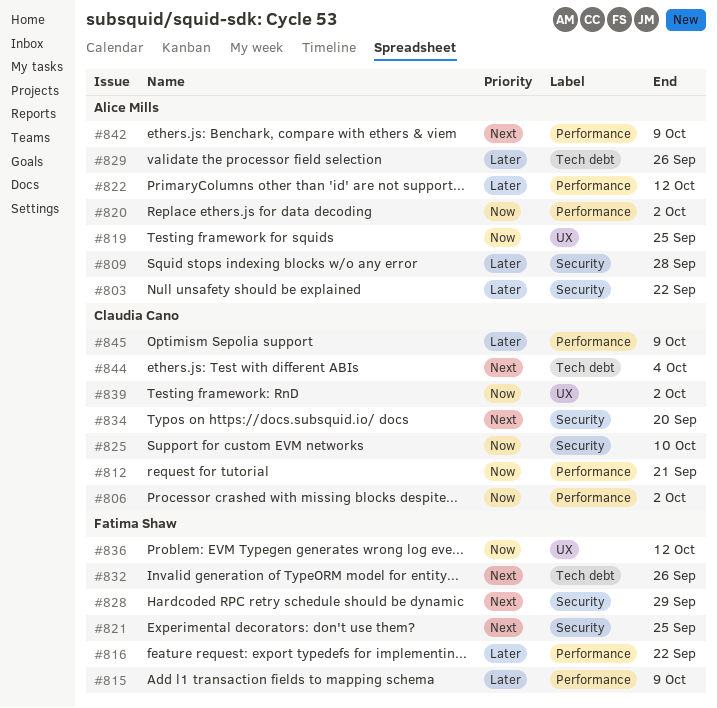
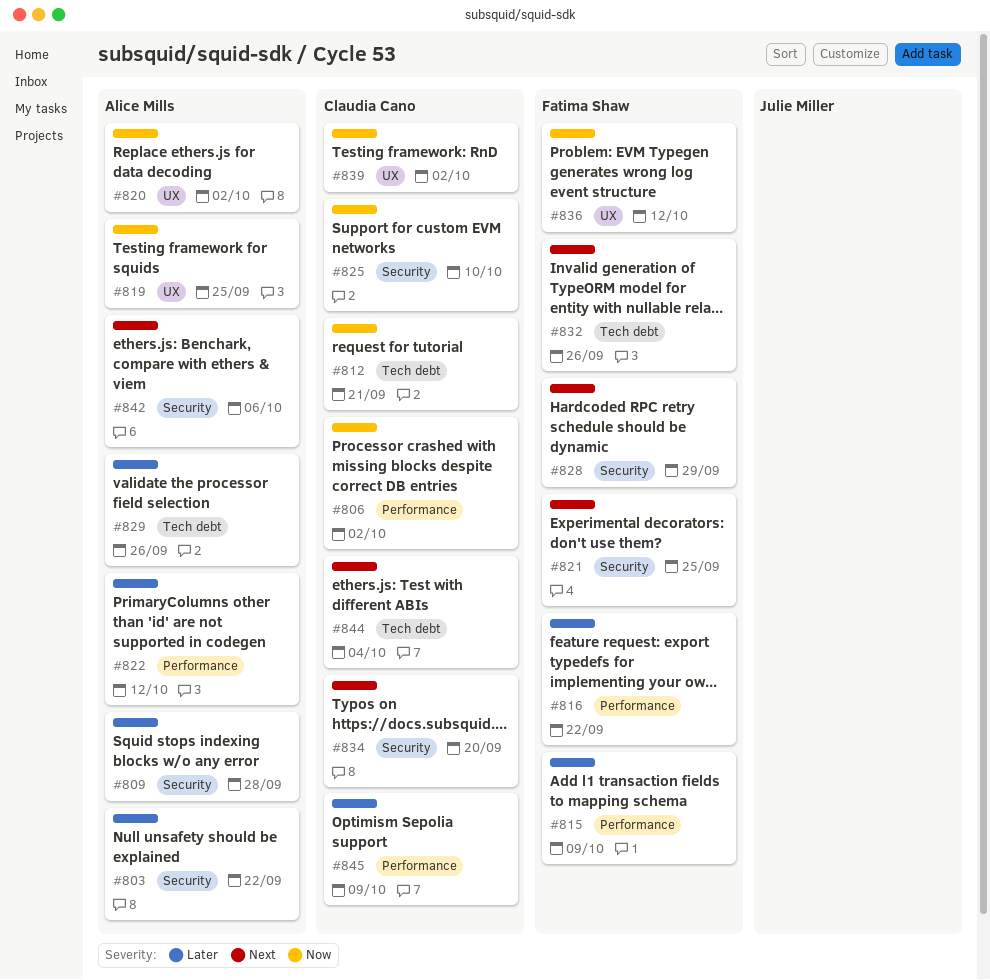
#812, label: Performance -> Tech debt
#820, label: Performance -> UX
#842, label: Performance -> Security
#842, due: Oct 9 -> Oct 6

